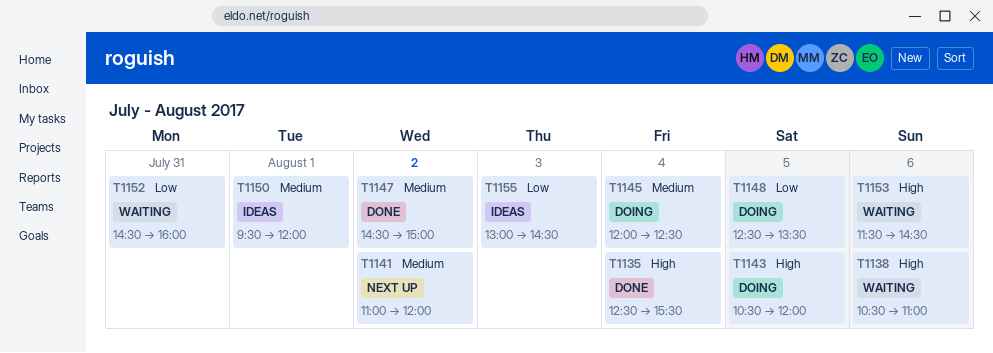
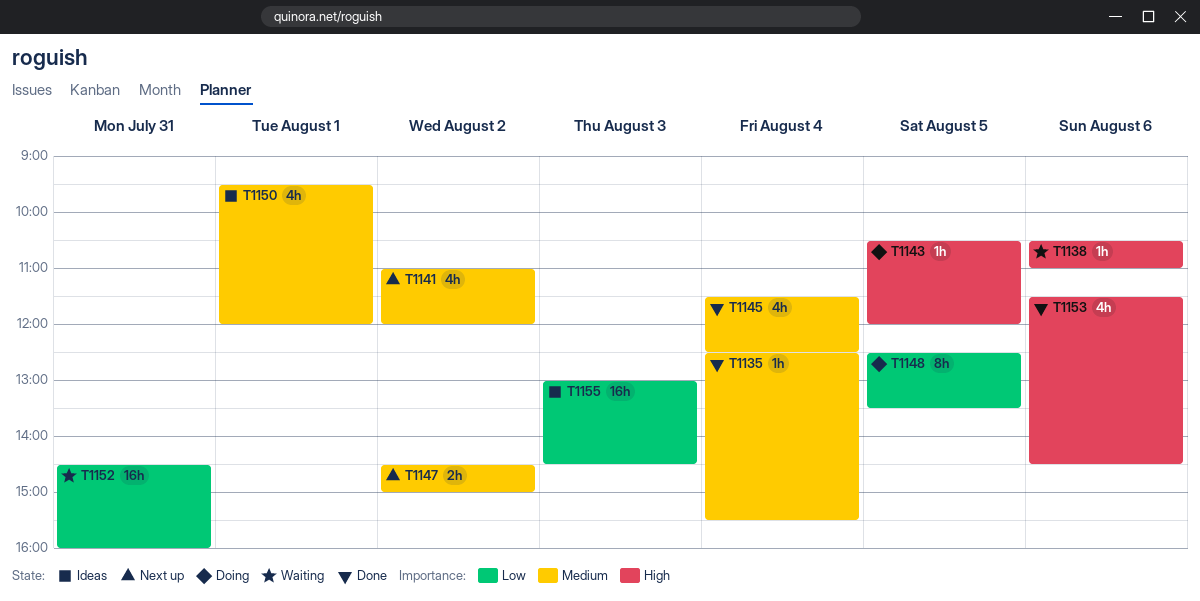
T1135, priority: High -> Medium
T1145, status: Doing -> Done
T1145, begins: 12:00 -> 11:30
T1147, status: Done -> Next up
T1153, status: Waiting -> Done

